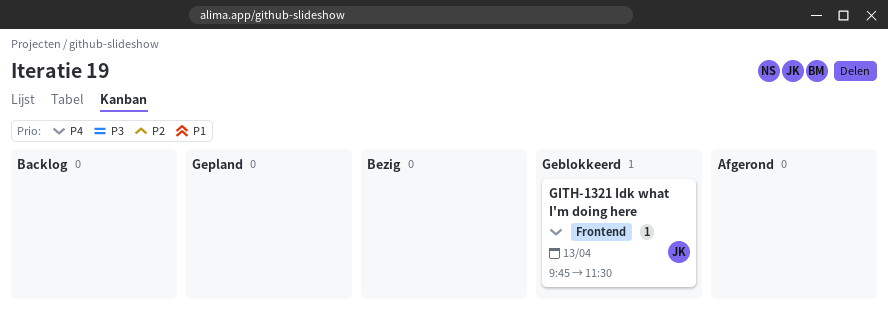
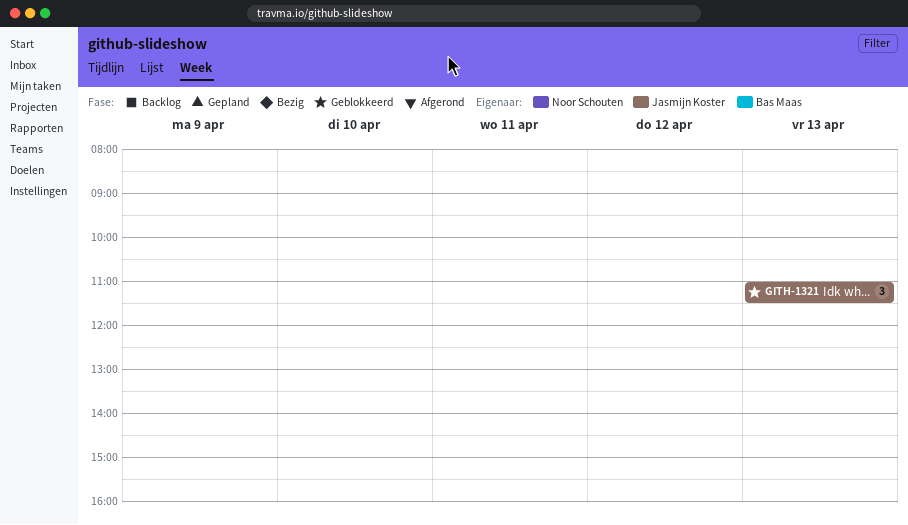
GITH-1321, estimate: 1 -> 3
GITH-1321, begins: 09:45 -> 11:00

